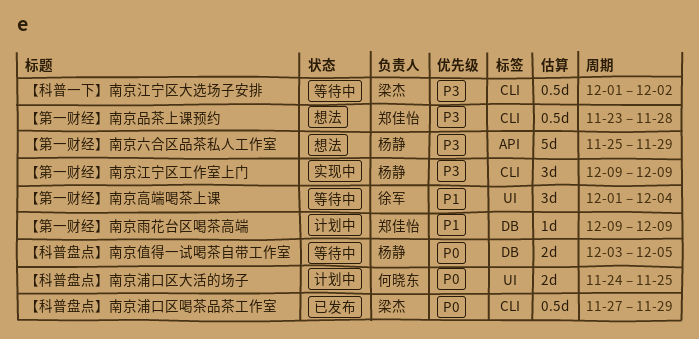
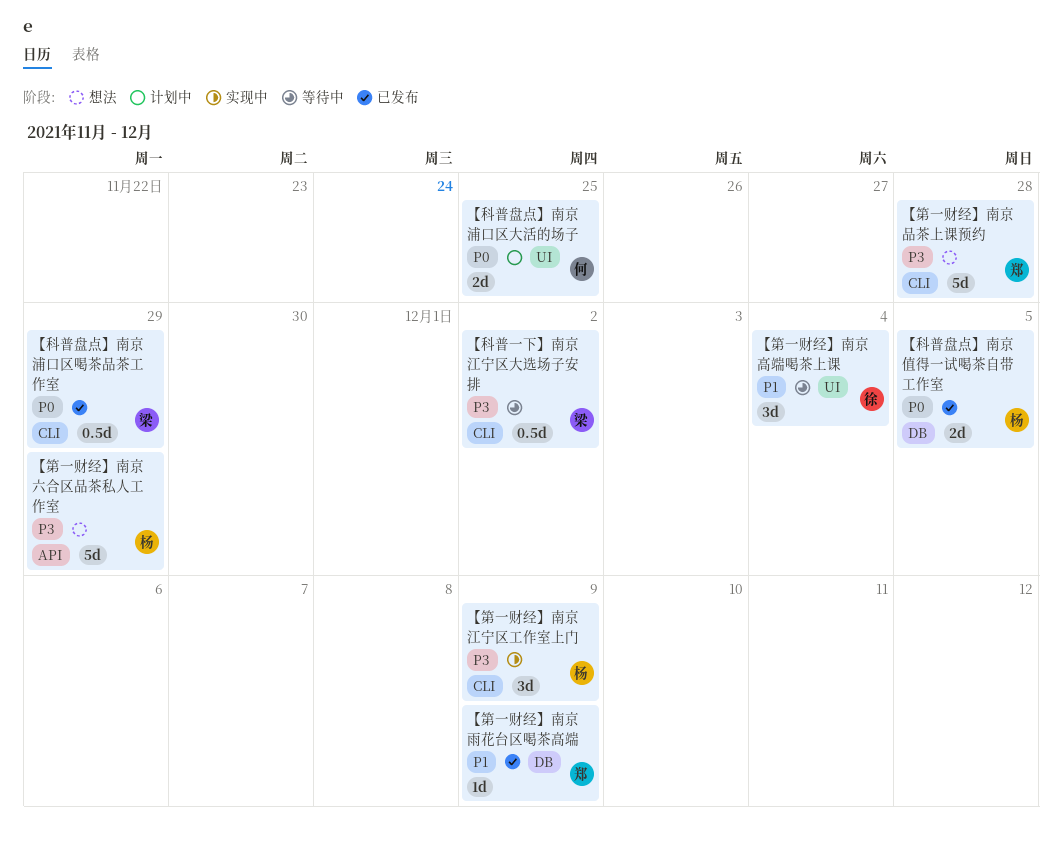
【科普盘点】南京值得一试喝茶自带工作室, status: 等待中 -> 已发布
【第一财经】南京品茶上课预约, estimate: 0.5d -> 5d
【第一财经】南京雨花台区喝茶高端, status: 计划中 -> 已发布

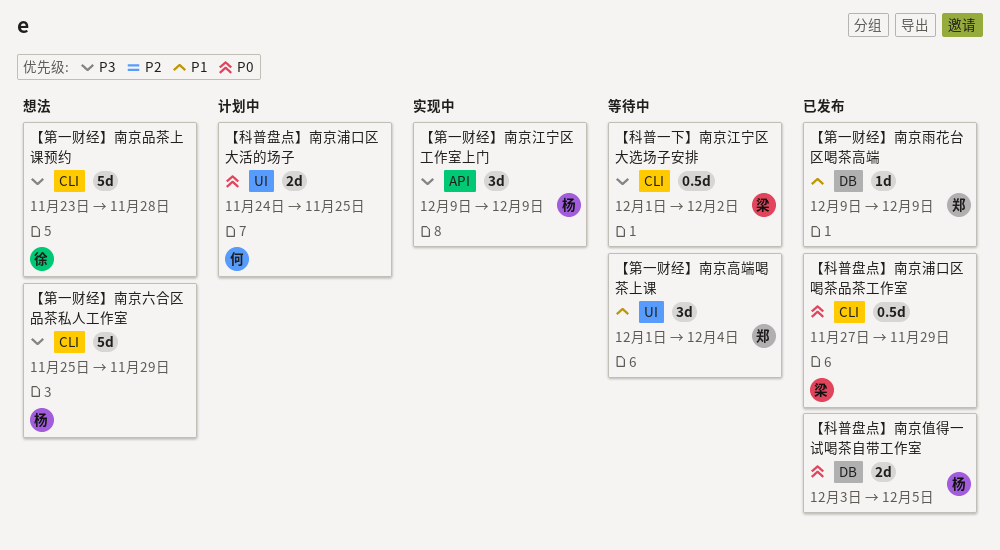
【第一财经】南京六合区品茶私人工作室, label: API -> CLI
【第一财经】南京品茶上课预约, owner: 郑 -> 徐
【第一财经】南京江宁区工作室上门, label: CLI -> API
【第一财经】南京高端喝茶上课, owner: 徐 -> 郑

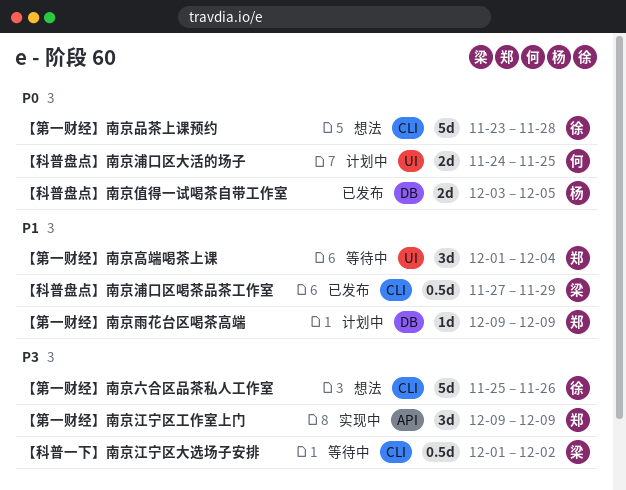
【科普盘点】南京浦口区喝茶品茶工作室, priority: P0 -> P1
【第一财经】南京六合区品茶私人工作室, owner: 杨 -> 徐
【第一财经】南京六合区品茶私人工作室, due: Nov 29 -> Nov 26
【第一财经】南京品茶上课预约, priority: P3 -> P0
【第一财经】南京江宁区工作室上门, owner: 杨 -> 郑
【第一财经】南京雨花台区喝茶高端, status: 已发布 -> 计划中

